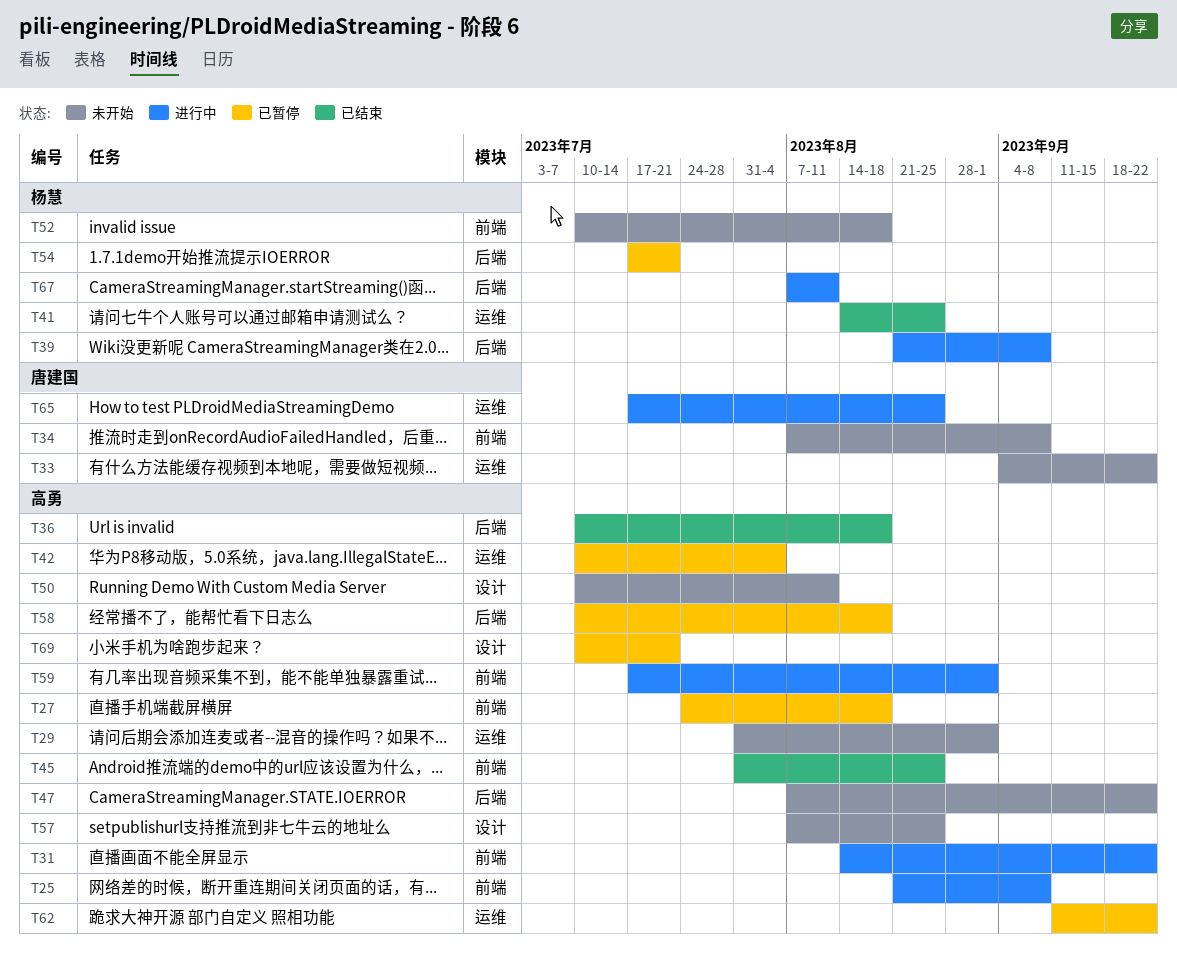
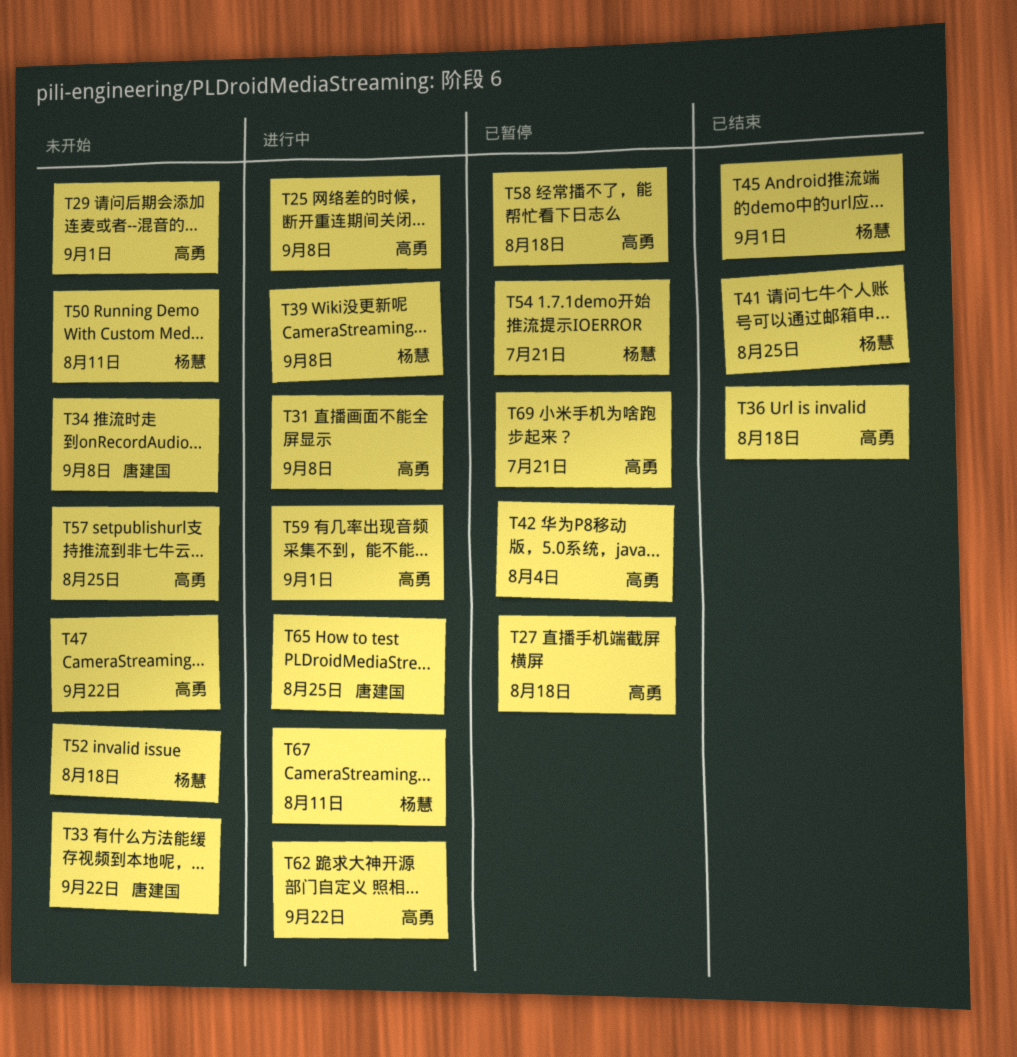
T31, due: Sep 22 -> Sep 8
T45, owner: 高勇 -> 杨慧
T45, due: Aug 25 -> Sep 1
T50, owner: 高勇 -> 杨慧
T62, status: 已暂停 -> 进行中

